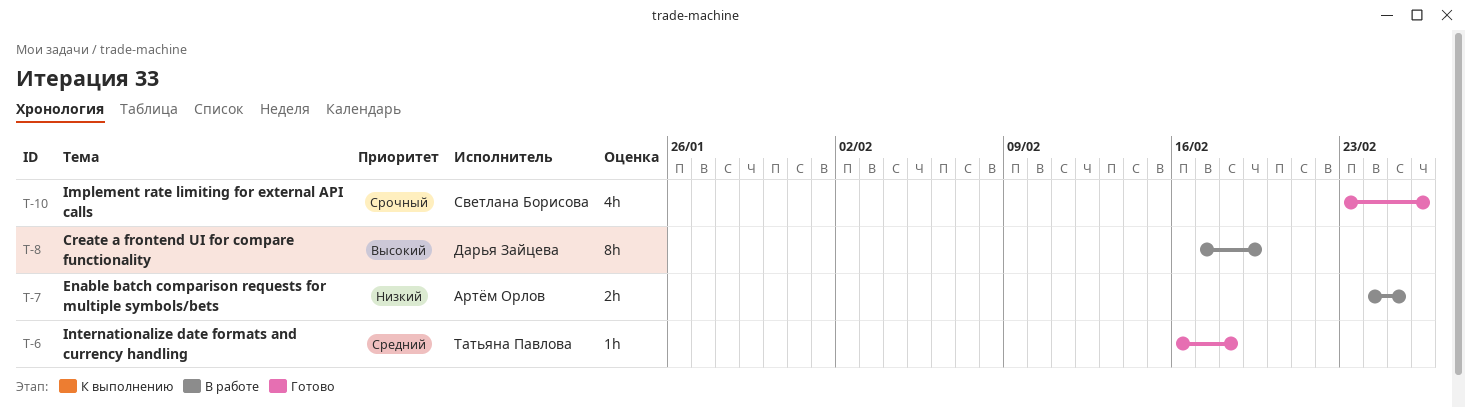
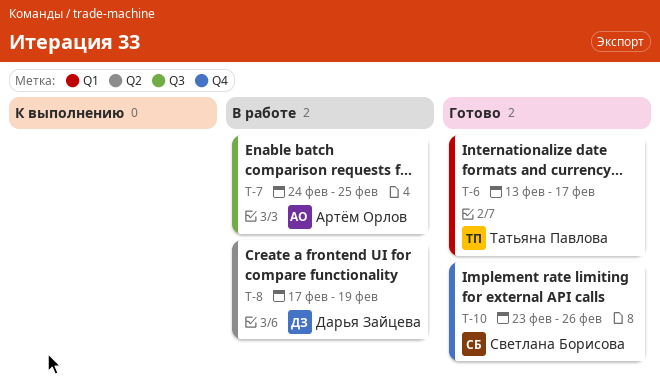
T-6, start: Feb 16 -> Feb 13
T-6, due: Feb 18 -> Feb 17

